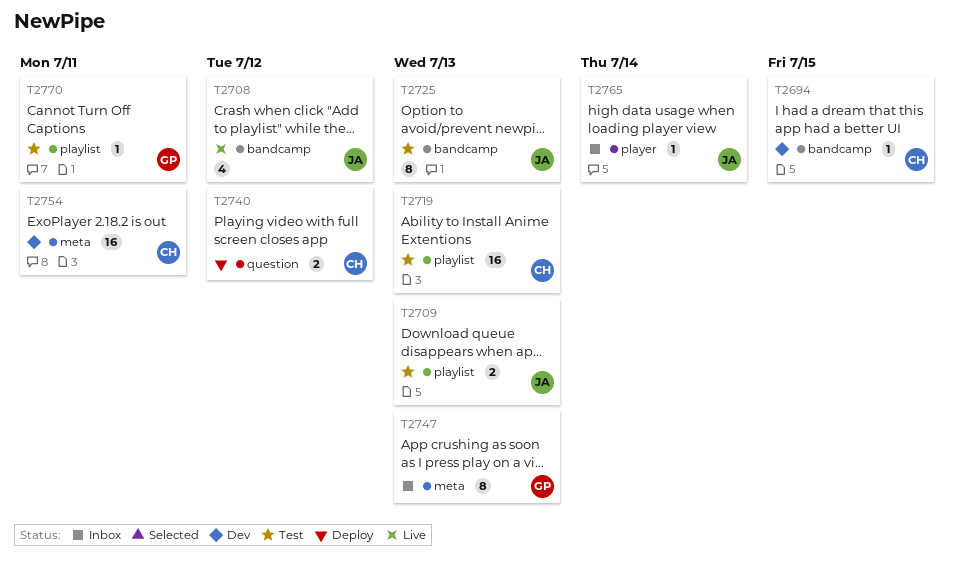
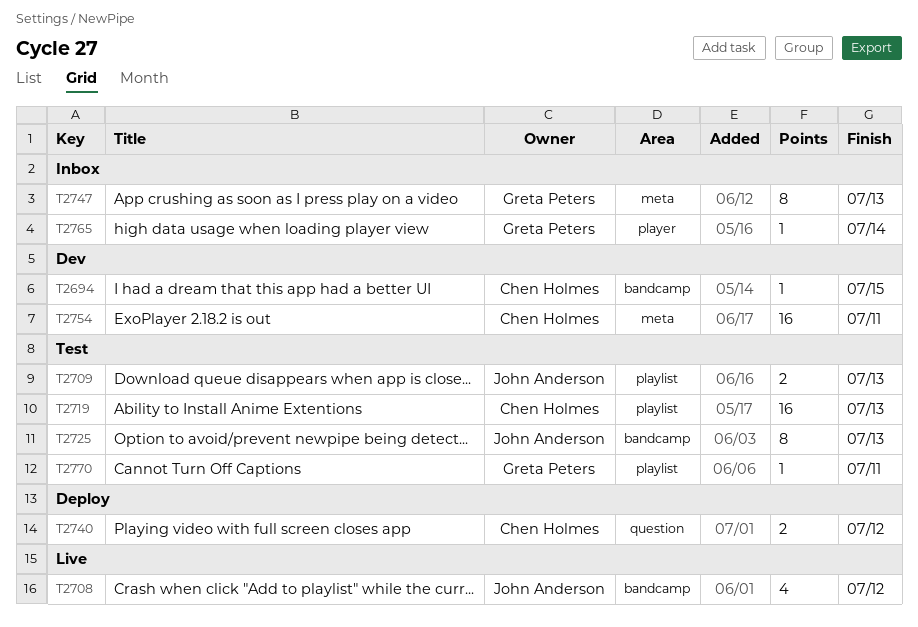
T2765, owner: John Anderson -> Greta Peters

